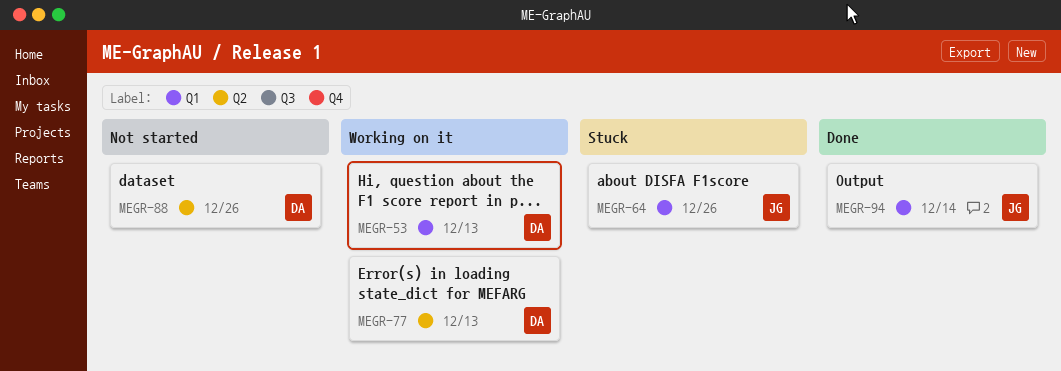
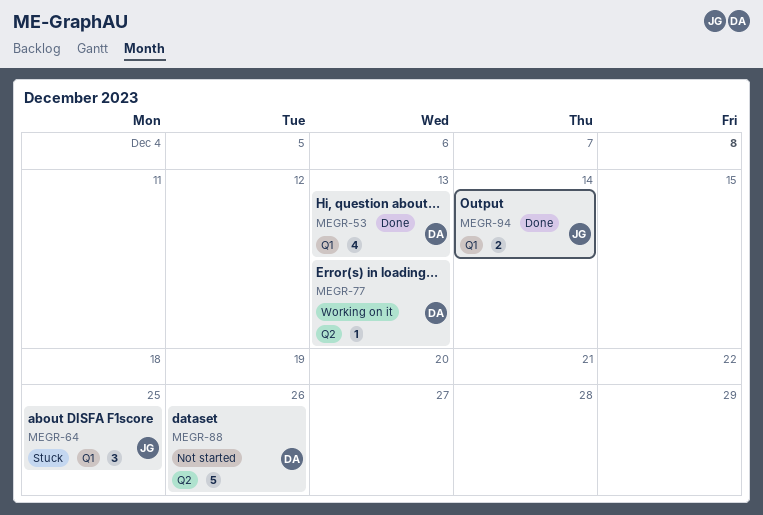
MEGR-53, status: Working on it -> Done
MEGR-64, due: Dec 26 -> Dec 25

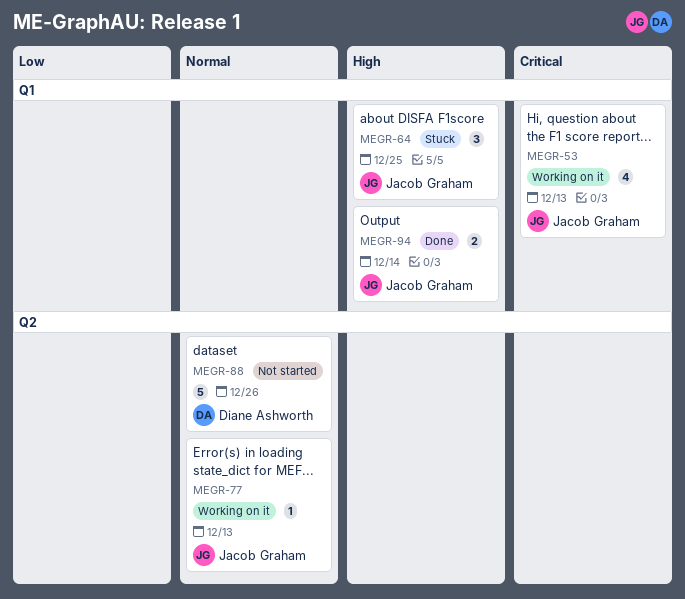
MEGR-53, status: Done -> Working on it
MEGR-53, owner: Diane Ashworth -> Jacob Graham
MEGR-77, owner: Diane Ashworth -> Jacob Graham

